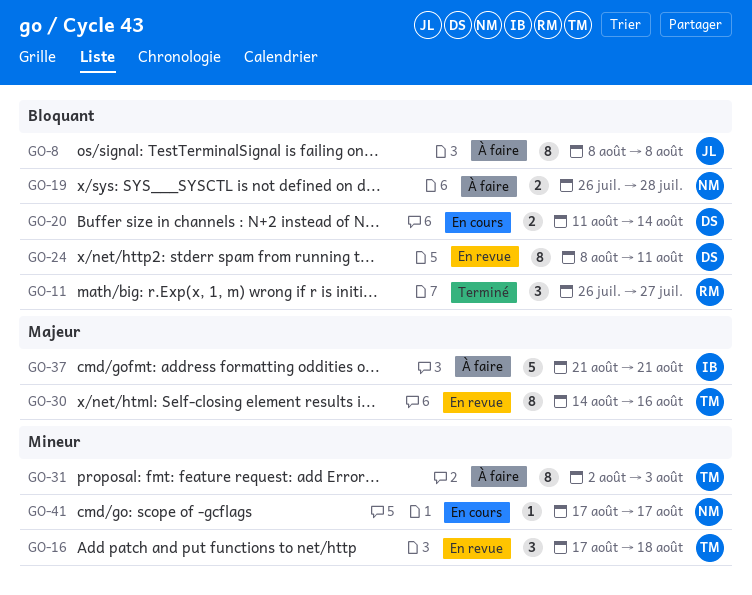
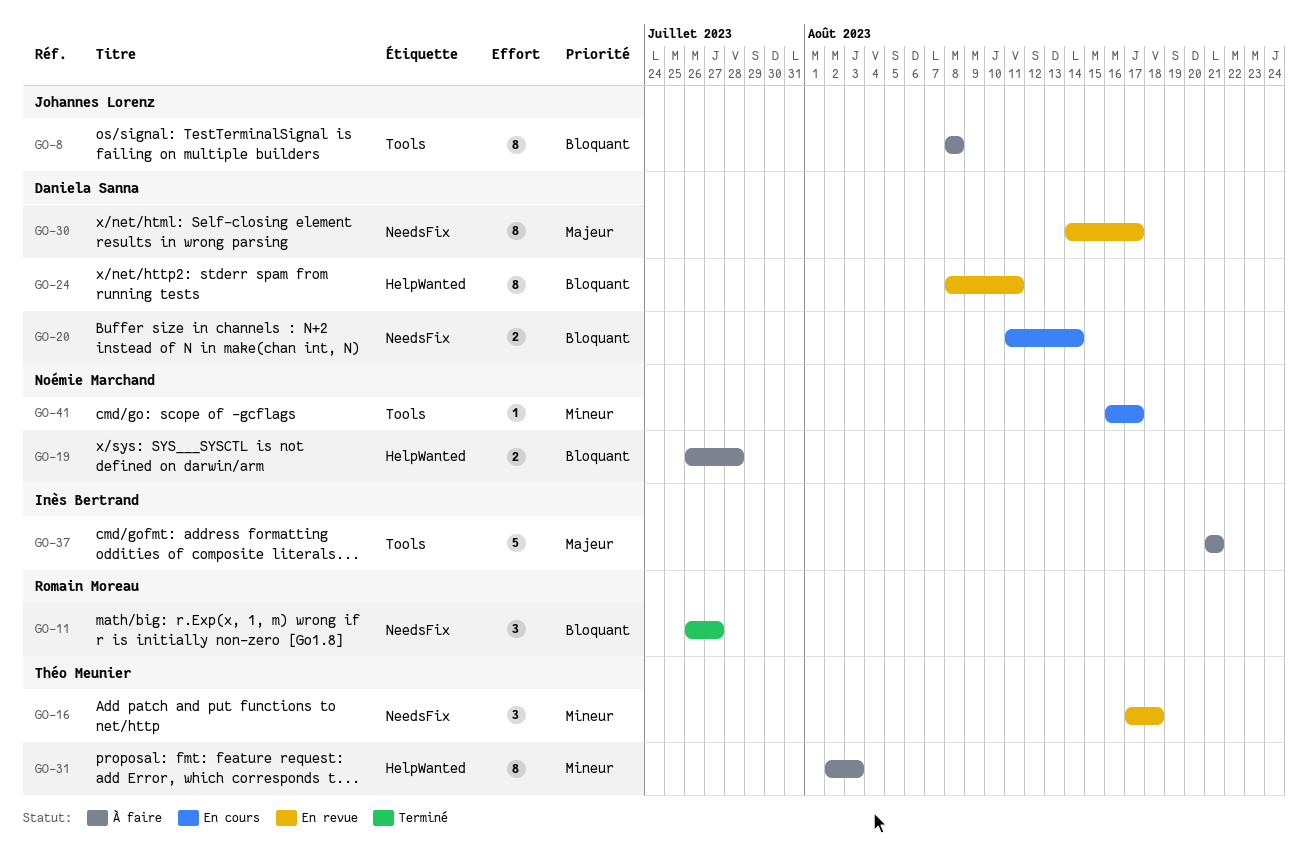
GO-30, owner: Théo Meunier -> Daniela Sanna
GO-30, due: Aug 16 -> Aug 17
GO-41, start: Aug 17 -> Aug 16

